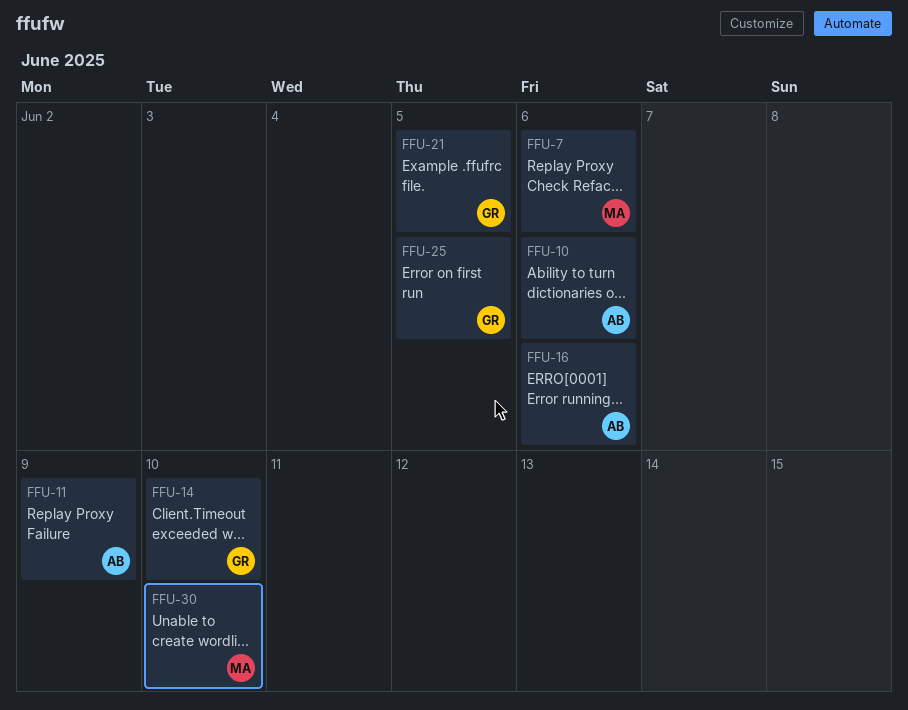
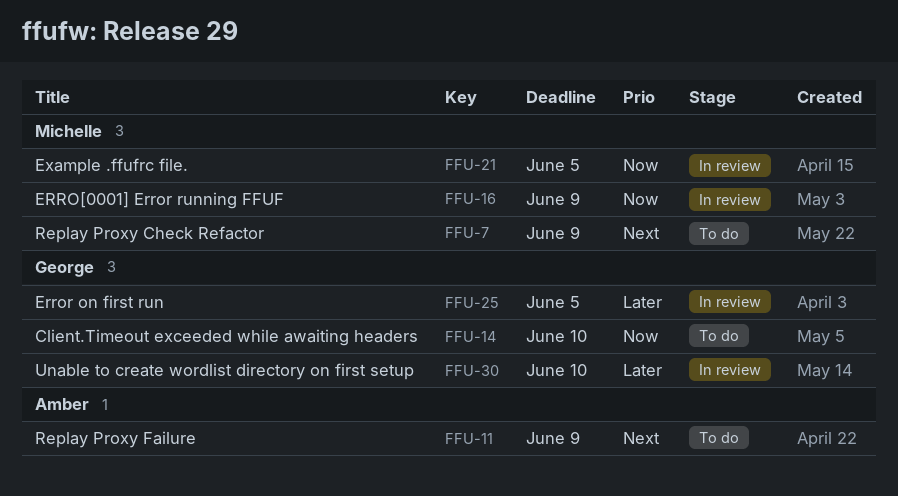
FFU-7, due: Jun 6 -> Jun 9
FFU-10: present -> none
FFU-16, owner: Amber -> Michelle
FFU-16, due: Jun 6 -> Jun 9
FFU-21, owner: George -> Michelle
FFU-30, owner: Michelle -> George

